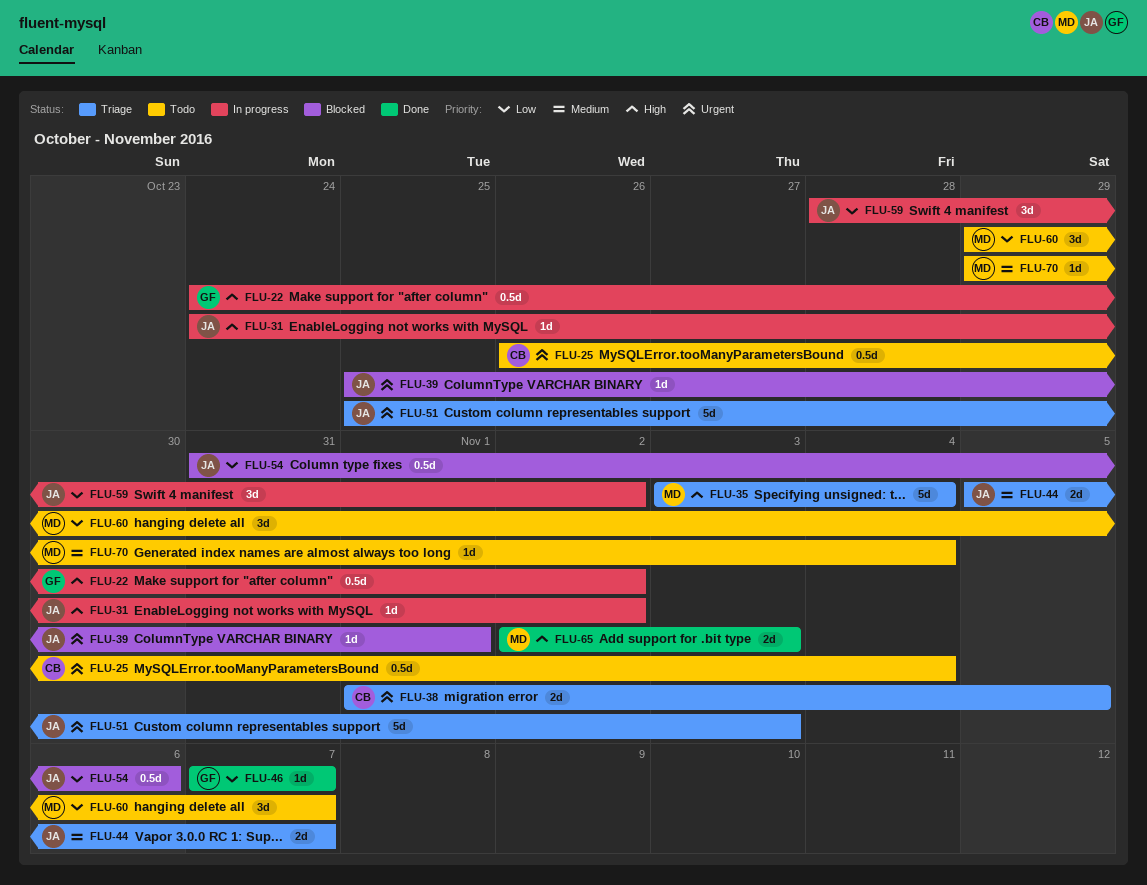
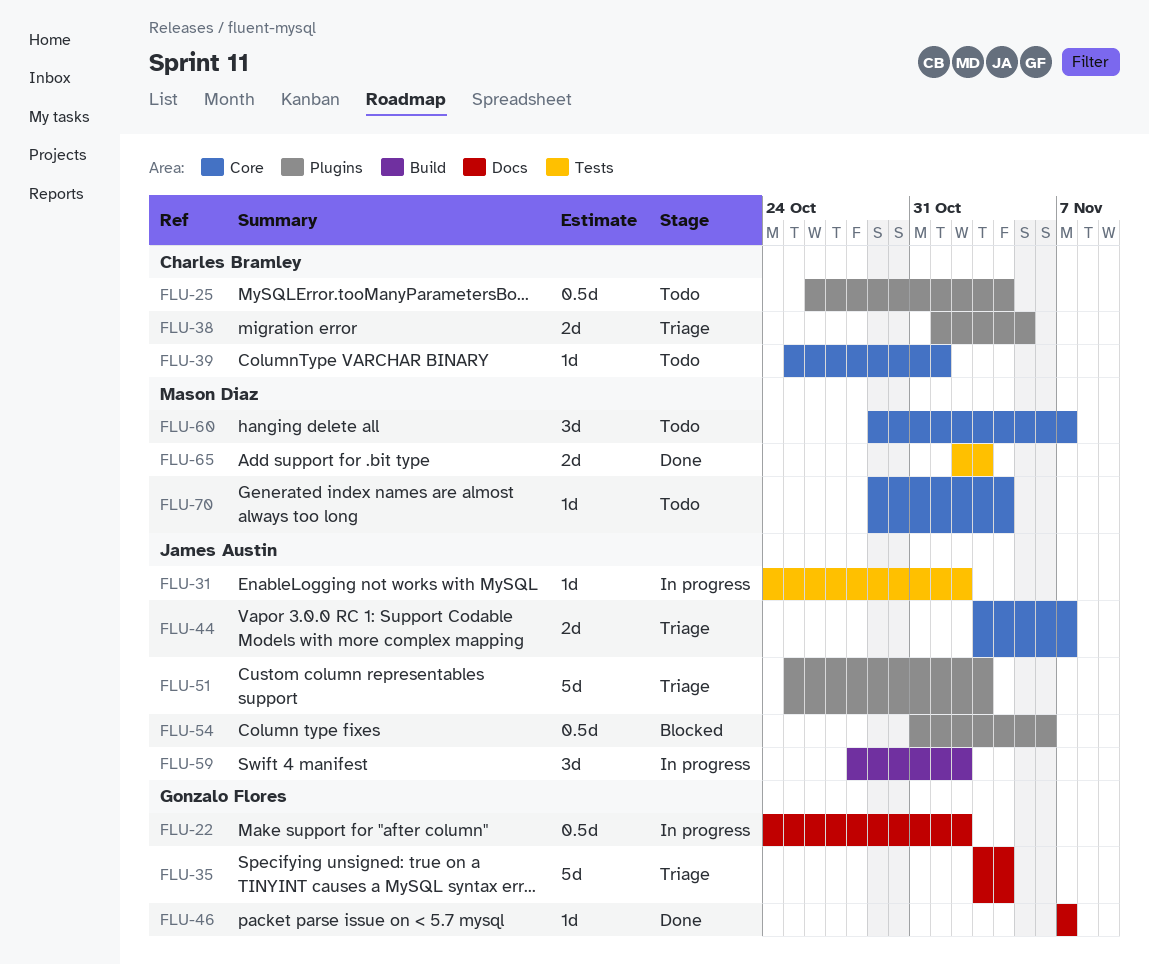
FLU-35, owner: Mason Diaz -> Gonzalo Flores
FLU-39, status: Blocked -> Todo
FLU-39, owner: James Austin -> Charles Bramley
FLU-44, start: Nov 5 -> Nov 3

